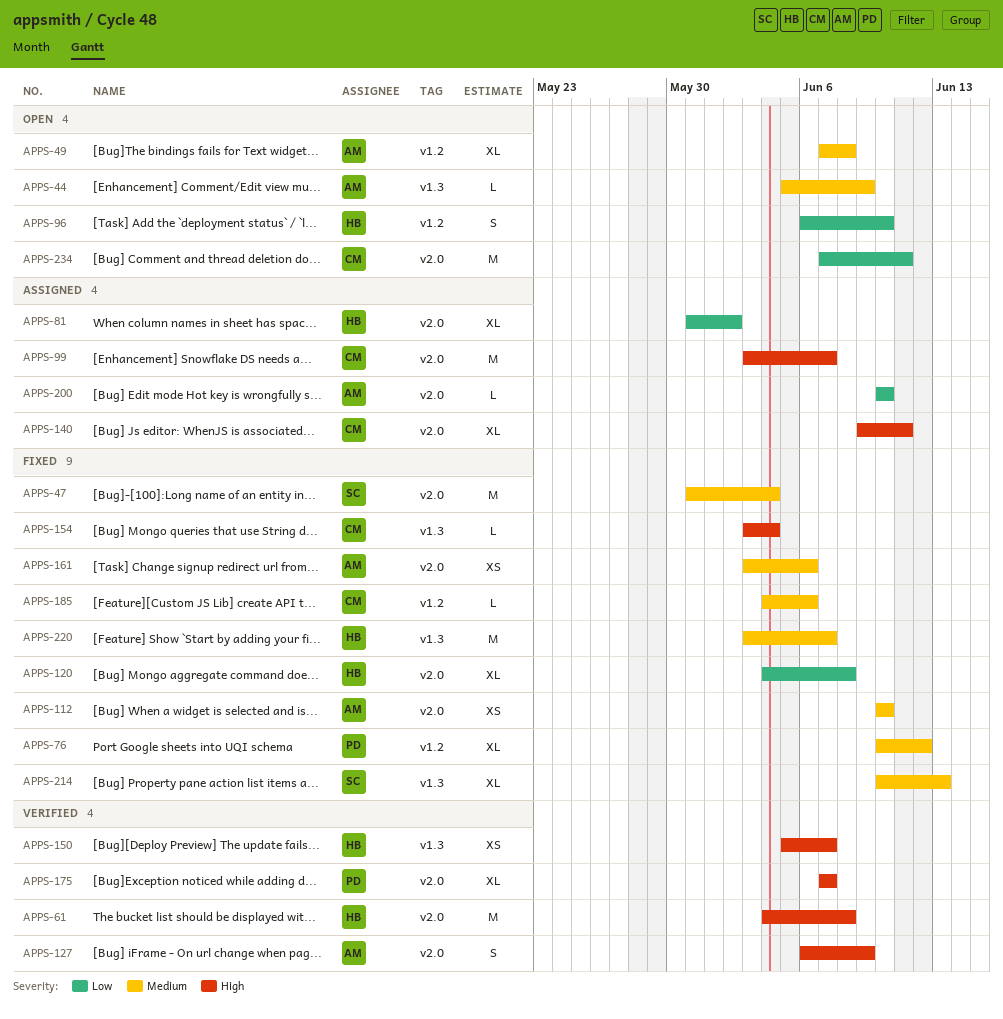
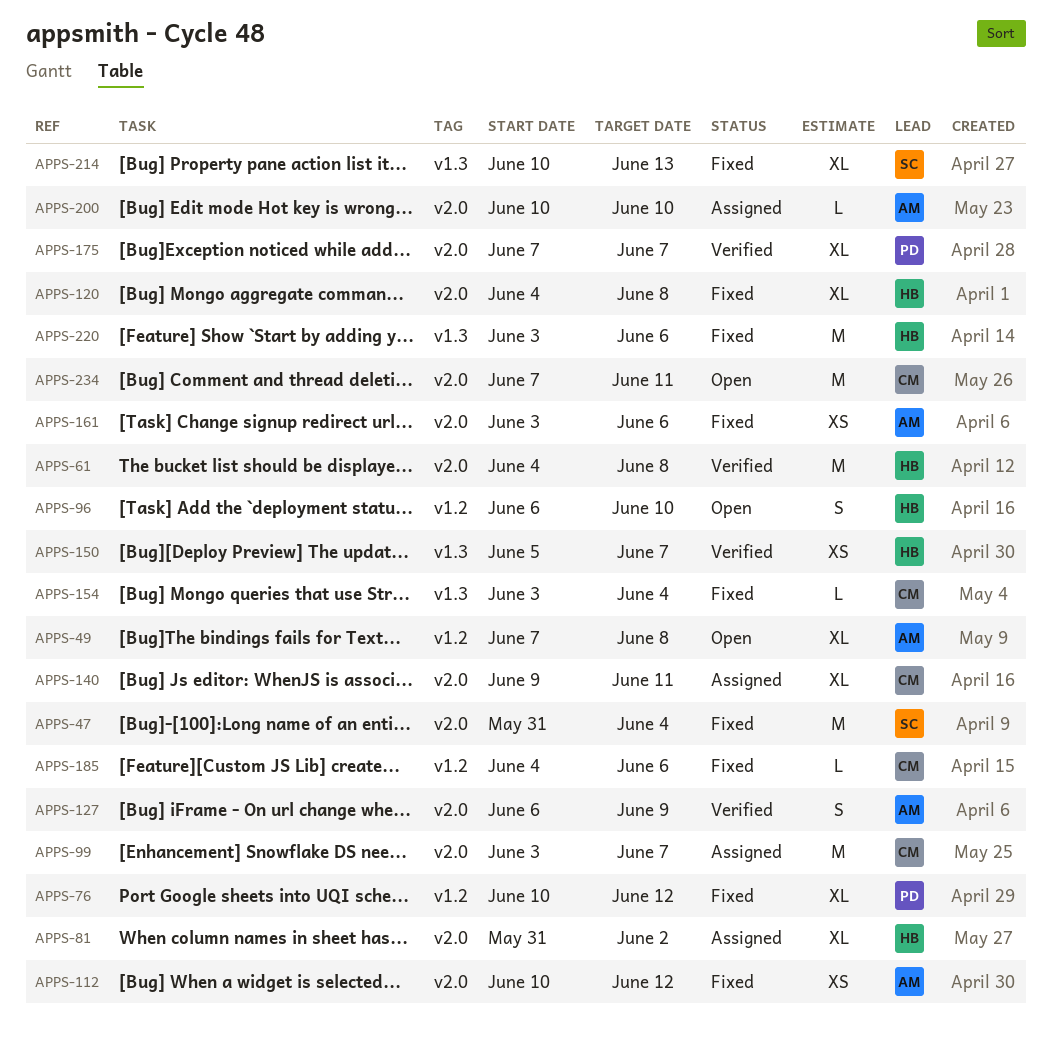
APPS-44: present -> none
APPS-112, due: Jun 10 -> Jun 12
APPS-220, due: Jun 7 -> Jun 6

